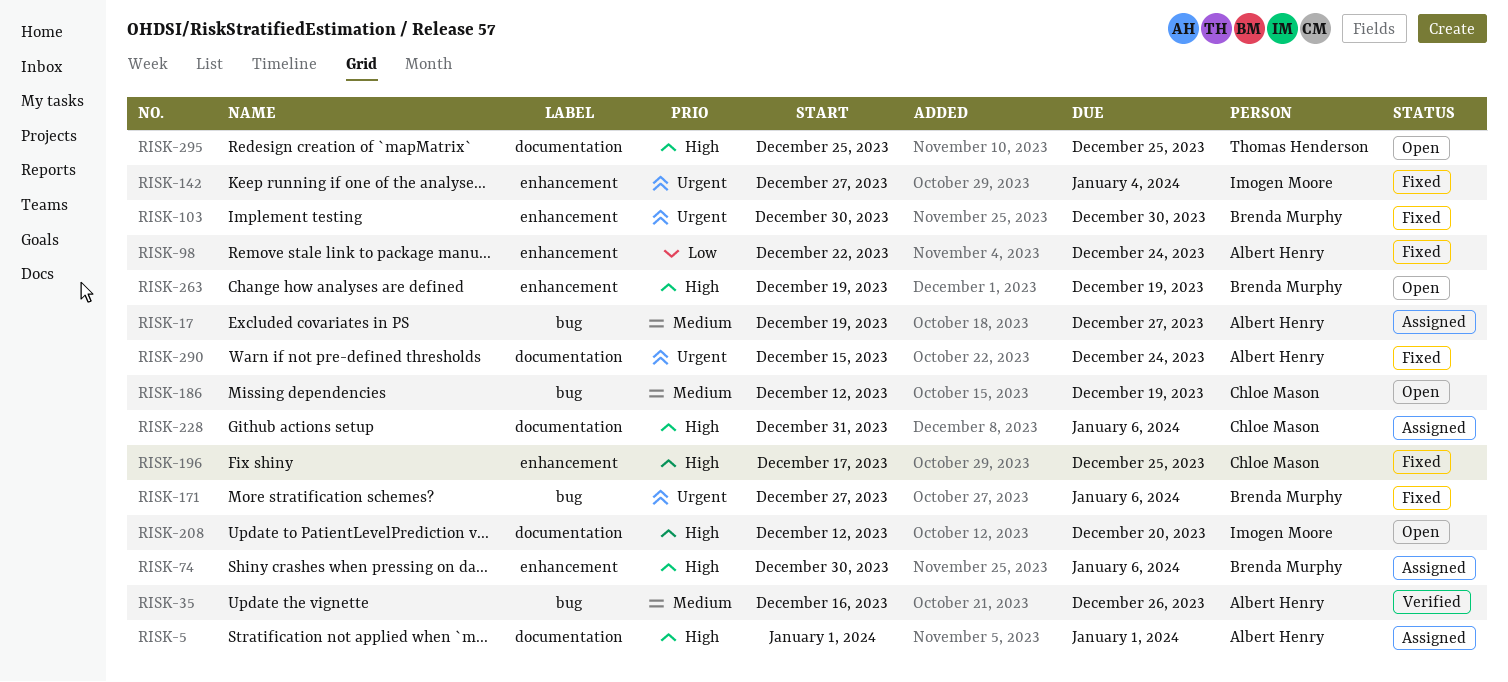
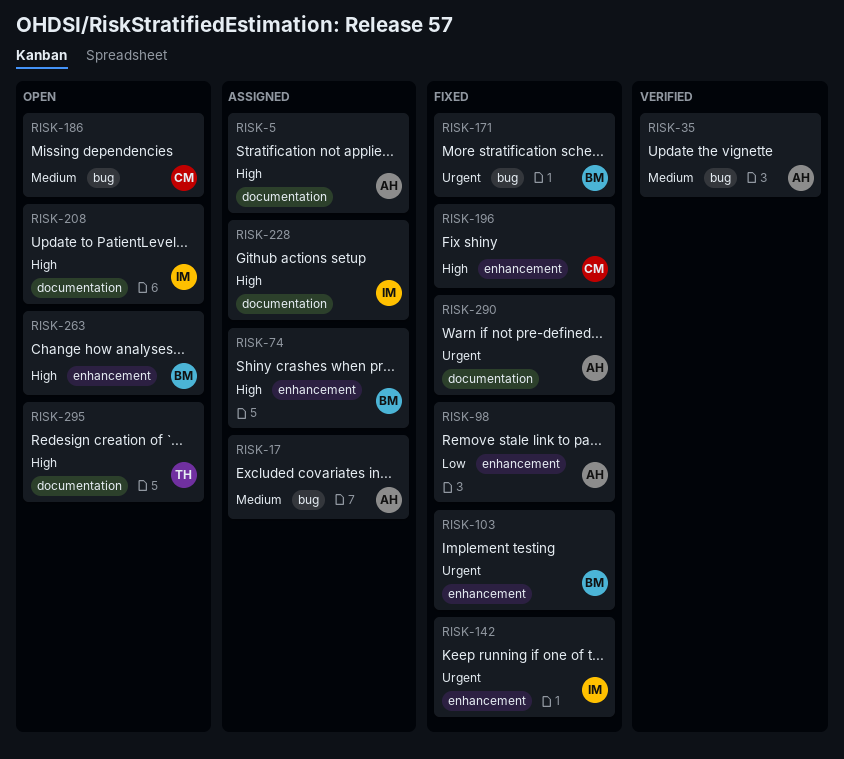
RISK-228, owner: Chloe Mason -> Imogen Moore

